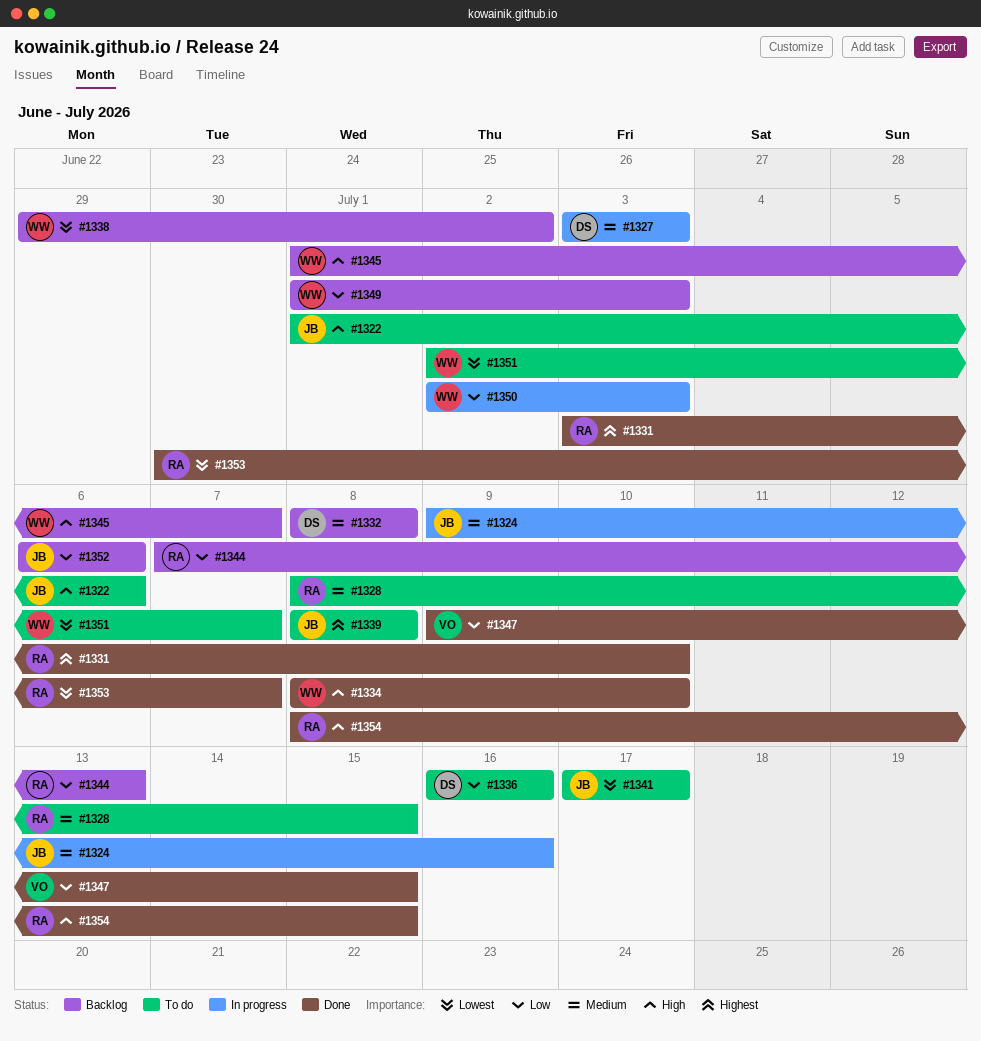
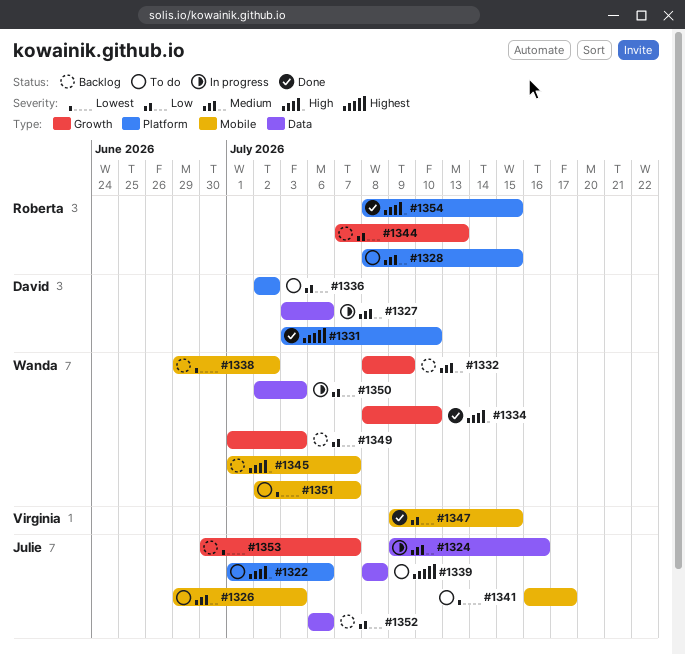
#1326: none -> present
#1327, due: Jul 3 -> Jul 6
#1331, owner: Roberta -> David
#1332, owner: David -> Wanda
#1332, due: Jul 8 -> Jul 9
#1336, start: Jul 16 -> Jul 2
#1336, due: Jul 16 -> Jul 2
#1341, start: Jul 17 -> Jul 16
#1353, status: Done -> Backlog
#1353, owner: Roberta -> Julie

